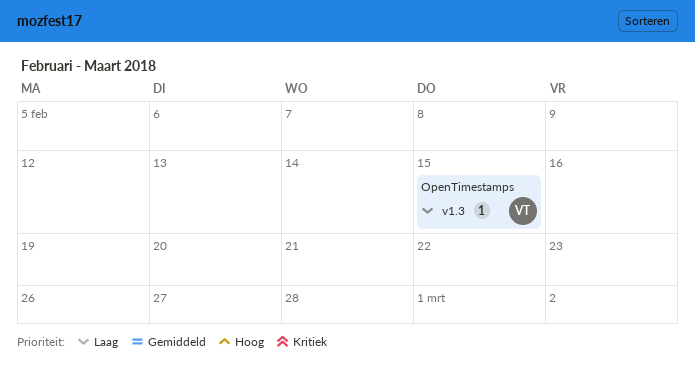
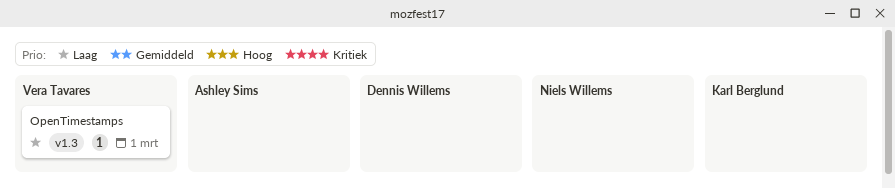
OpenTimestamps, due: Feb 15 -> Mar 1

